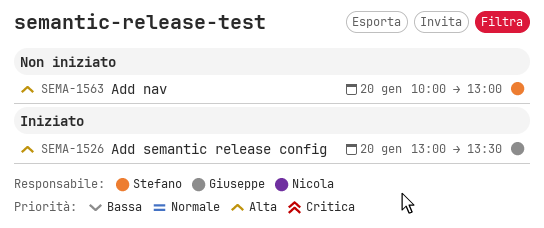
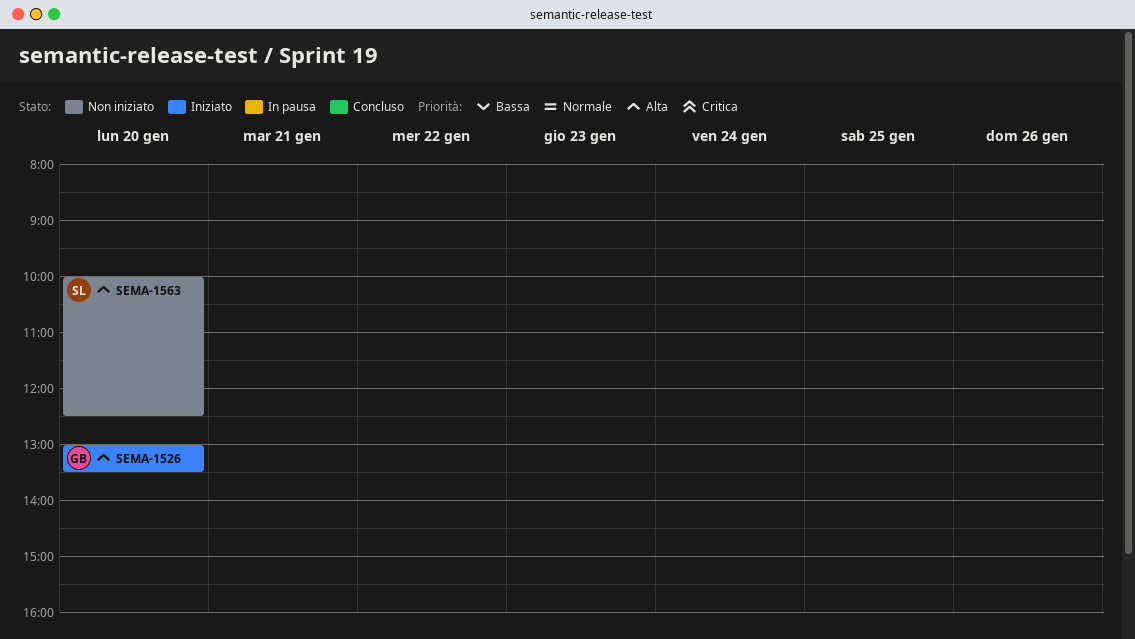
SEMA-1563, ends: 13:00 -> 12:30

